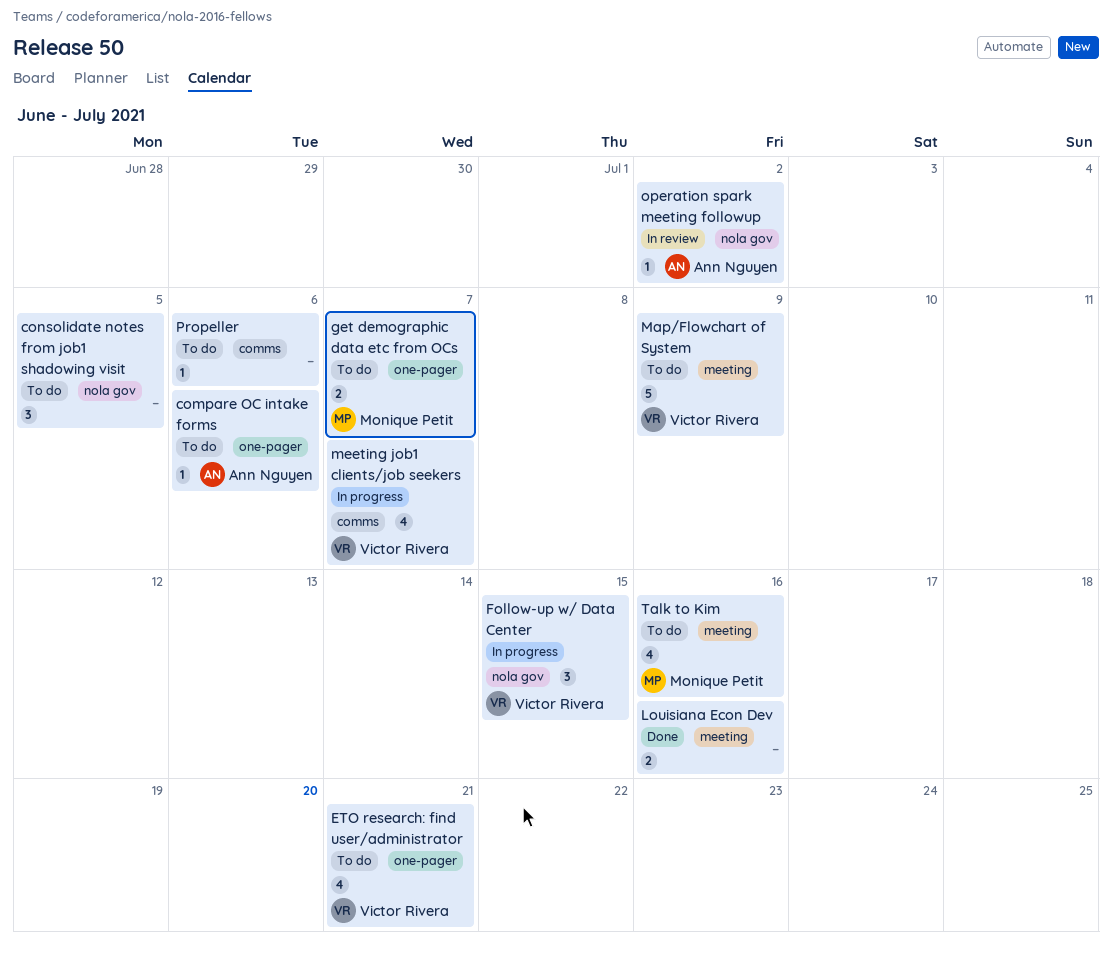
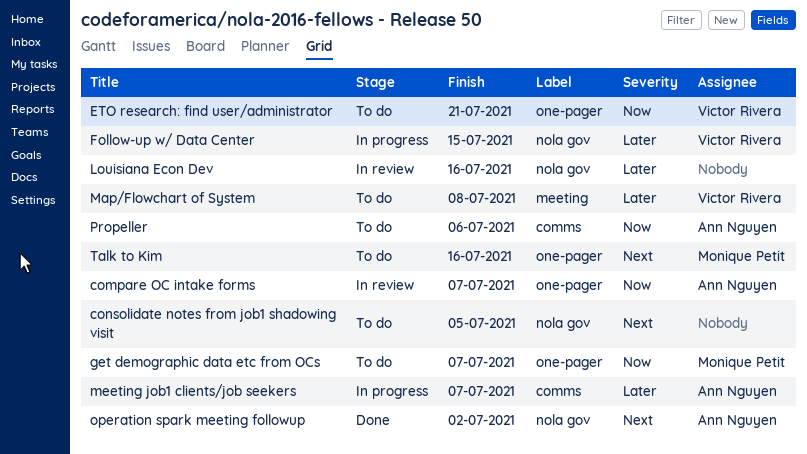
compare OC intake forms, status: To do -> In review
compare OC intake forms, due: Jul 6 -> Jul 7
Louisiana Econ Dev, status: Done -> In review
Louisiana Econ Dev, label: meeting -> nola gov
Map/Flowchart of System, due: Jul 9 -> Jul 8
meeting job1 clients/job seekers, owner: Victor Rivera -> Ann Nguyen
operation spark meeting followup, status: In review -> Done
Propeller, owner: none -> Ann Nguyen
Talk to Kim, label: meeting -> one-pager

